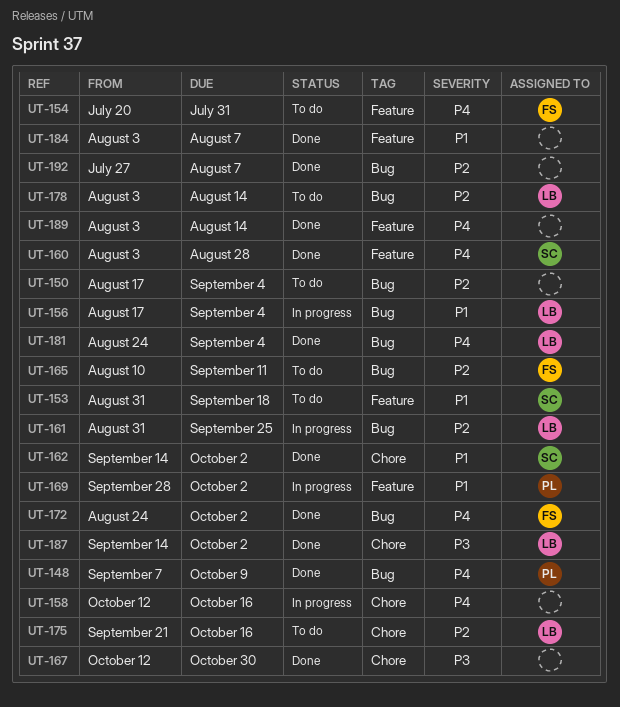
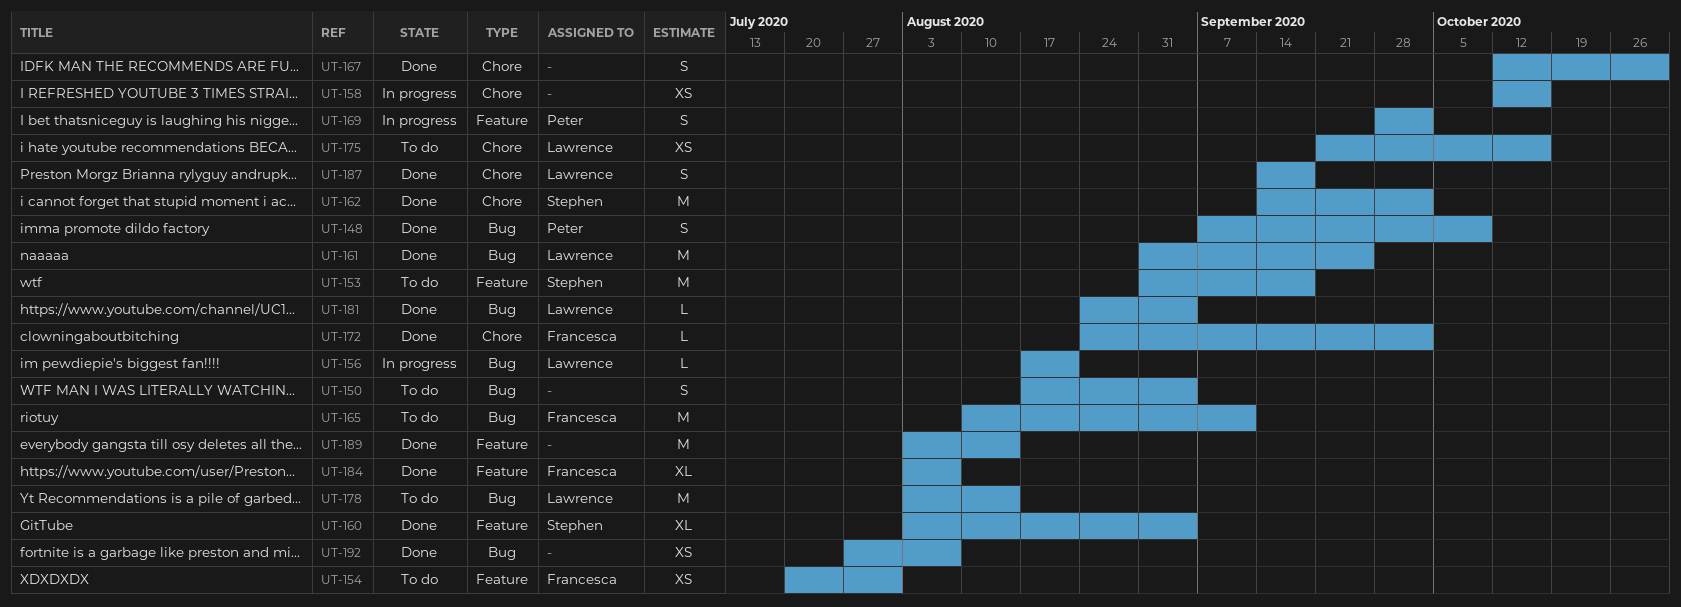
UT-156, due: Sep 4 -> Aug 21
UT-160, due: Aug 28 -> Sep 4
UT-161, status: In progress -> Done
UT-172, label: Bug -> Chore
UT-184, owner: none -> Francesca
UT-187, due: Oct 2 -> Sep 18

